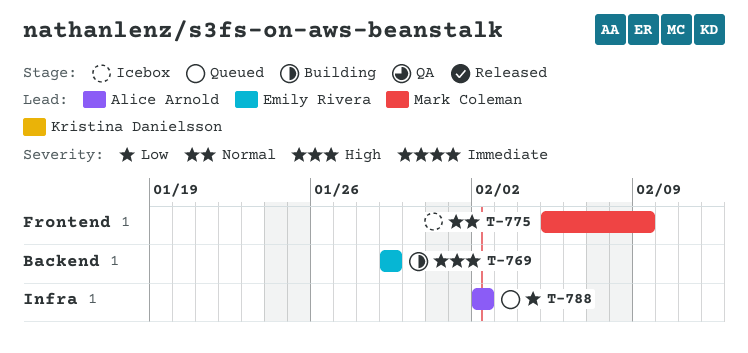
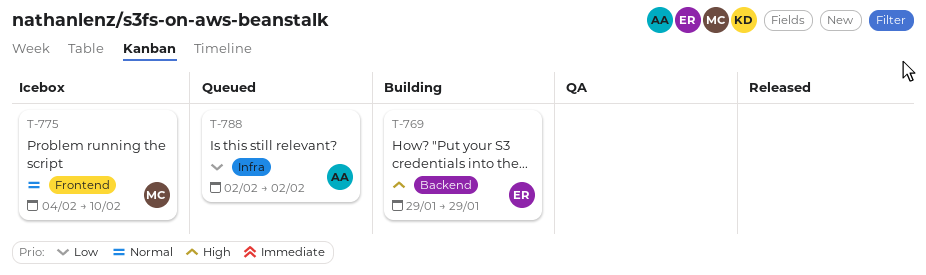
T-775, start: Feb 5 -> Feb 4
T-775, due: Feb 9 -> Feb 10

